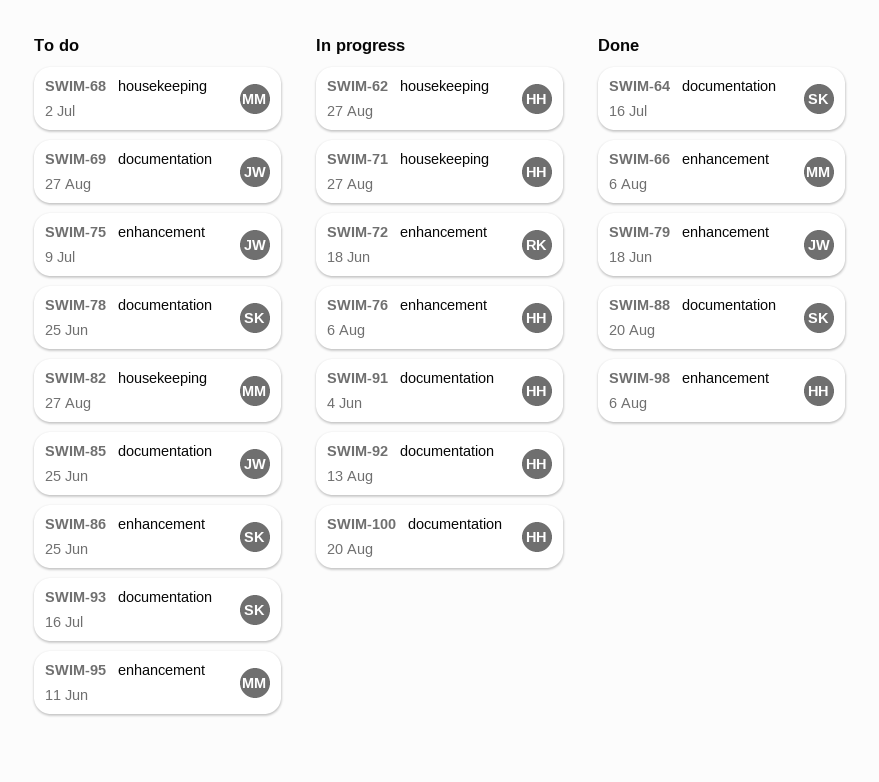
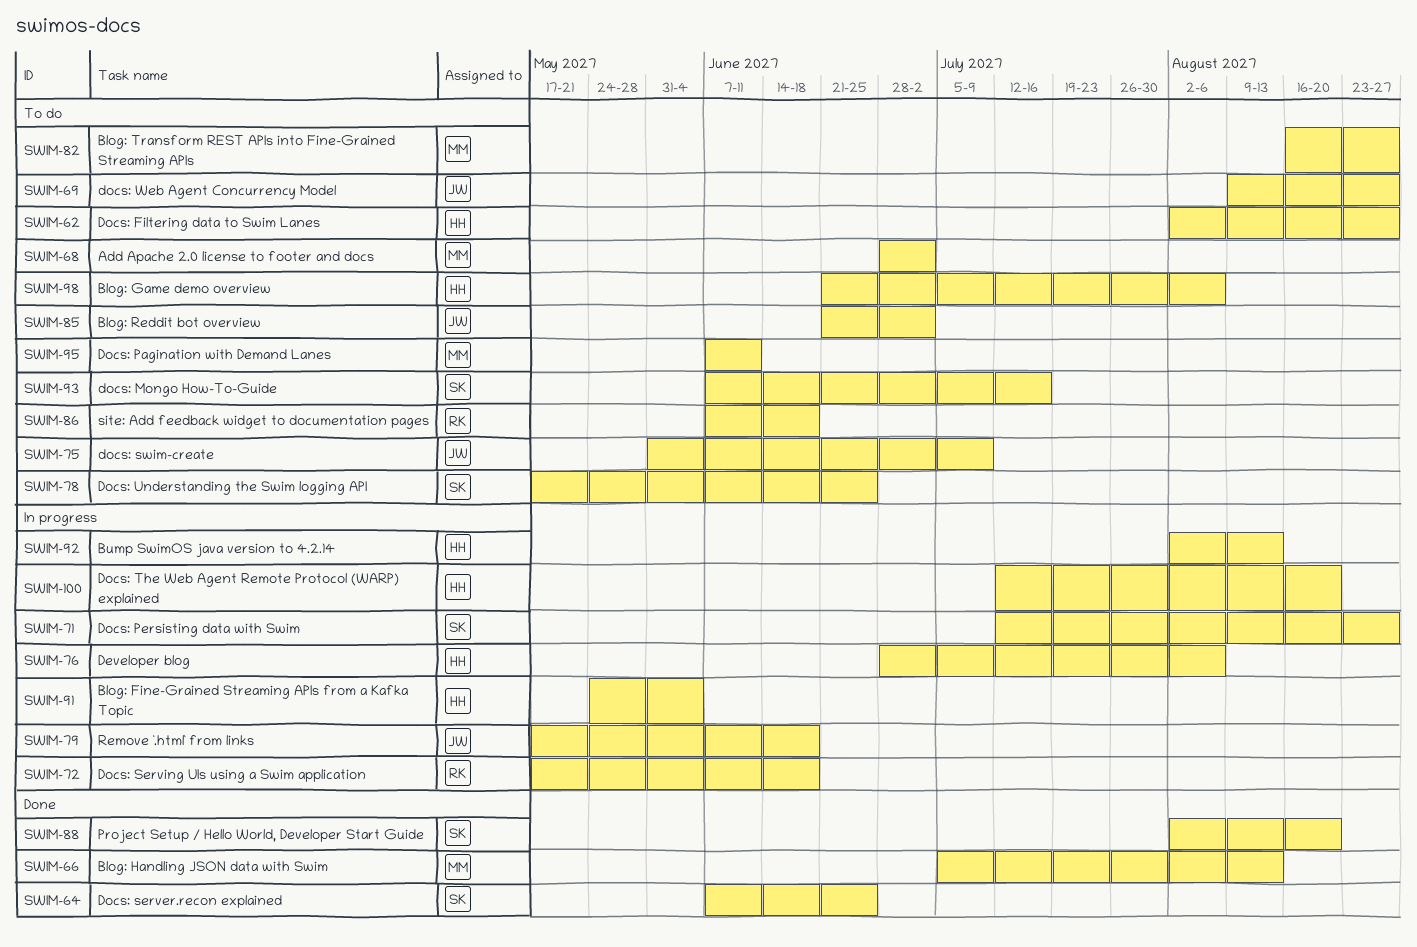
SWIM-62, status: In progress -> To do
SWIM-64, due: Jul 16 -> Jun 25
SWIM-66, due: Aug 6 -> Aug 13
SWIM-71, owner: HH -> SK
SWIM-79, status: Done -> In progress
SWIM-85, due: Jun 25 -> Jul 2
SWIM-86, owner: SK -> RK
SWIM-86, due: Jun 25 -> Jun 18
SWIM-98, status: Done -> To do

